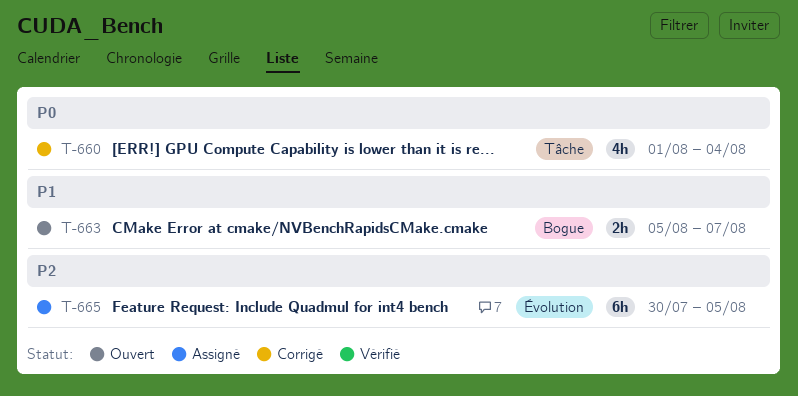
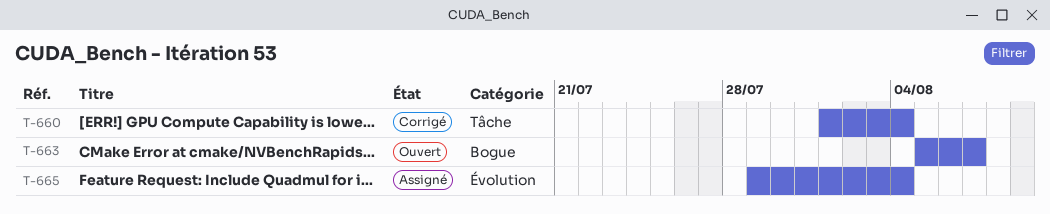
T-665, start: Jul 30 -> Jul 29
T-665, due: Aug 5 -> Aug 4

